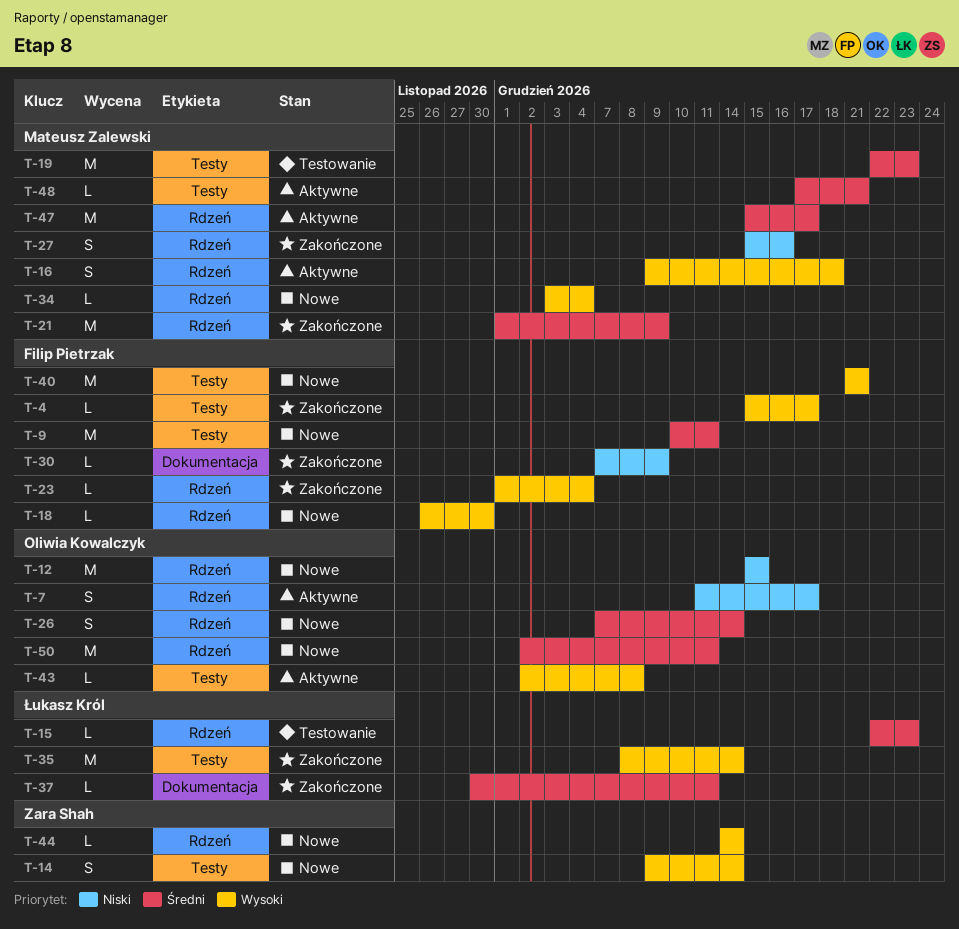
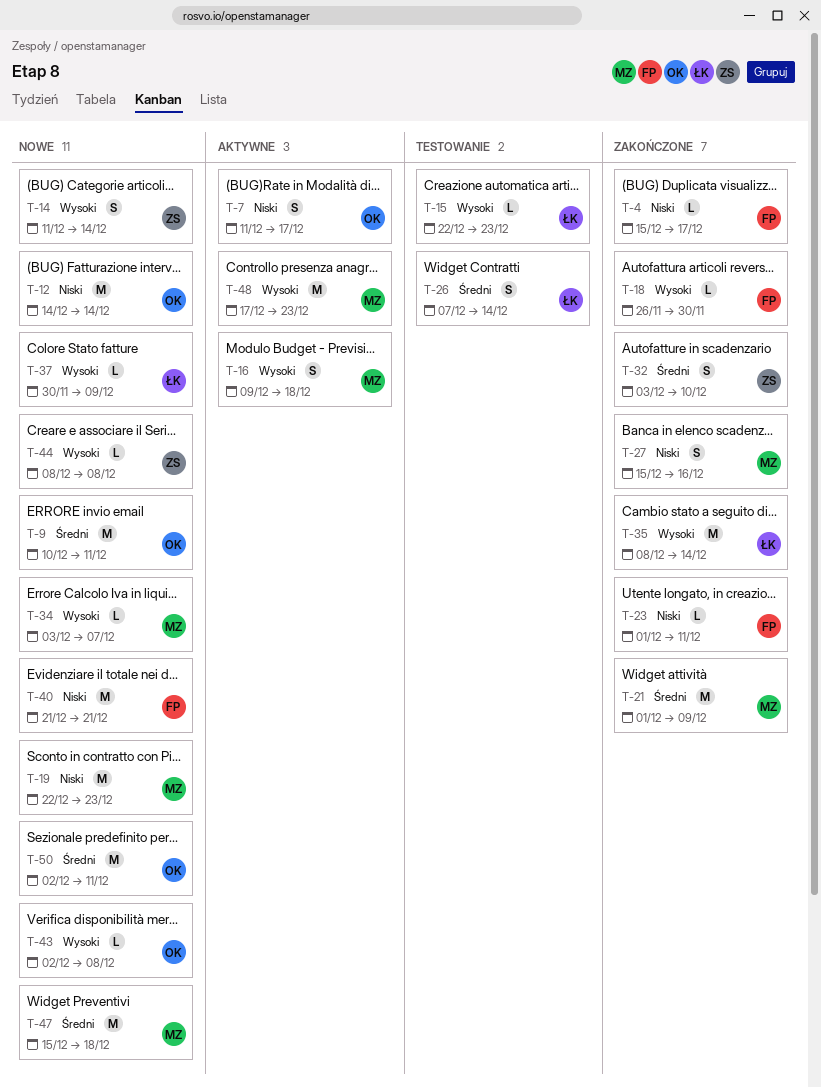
T-4, priority: Wysoki -> Niski
T-9, owner: Filip Pietrzak -> Oliwia Kowalczyk
T-12, start: Dec 15 -> Dec 14
T-12, due: Dec 15 -> Dec 14
T-14, start: Dec 9 -> Dec 11
T-15, priority: Średni -> Wysoki
T-18, status: Nowe -> Zakończone
T-19, status: Testowanie -> Nowe
T-19, priority: Średni -> Niski
T-23, priority: Wysoki -> Niski
T-23, due: Dec 4 -> Dec 11
T-26, status: Nowe -> Testowanie
T-26, owner: Oliwia Kowalczyk -> Łukasz Król
T-30: present -> none
T-32: none -> present
T-34, due: Dec 4 -> Dec 7
T-37, status: Zakończone -> Nowe
T-37, priority: Średni -> Wysoki
T-37, due: Dec 11 -> Dec 9
T-40, priority: Wysoki -> Niski
T-43, status: Aktywne -> Nowe
T-44, start: Dec 14 -> Dec 8
T-44, due: Dec 14 -> Dec 8
T-47, status: Aktywne -> Nowe
T-47, due: Dec 17 -> Dec 18
T-48, priority: Średni -> Wysoki
T-48, estimate: L -> M
T-48, due: Dec 21 -> Dec 23

